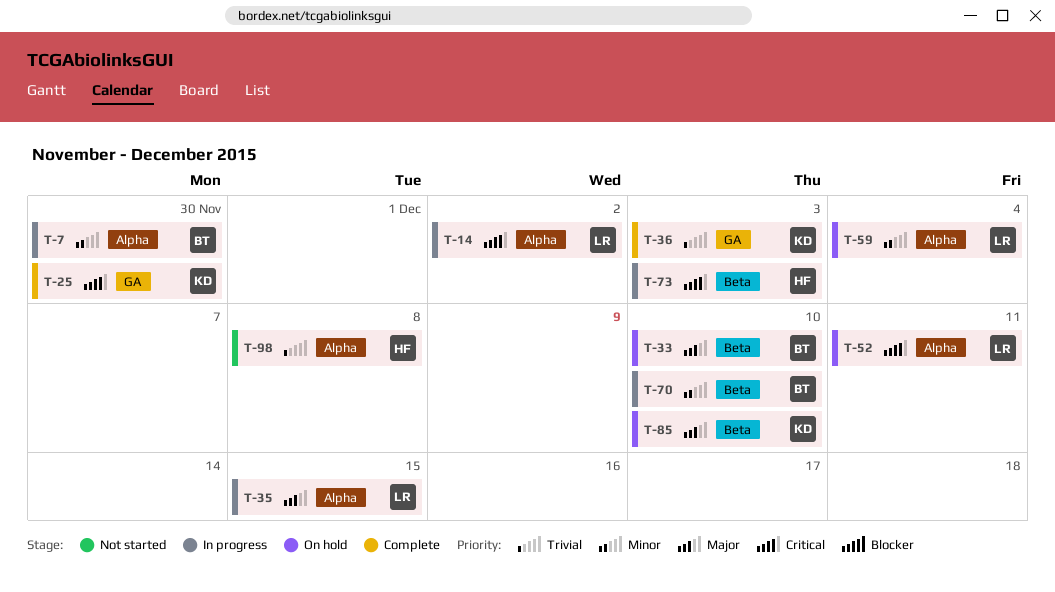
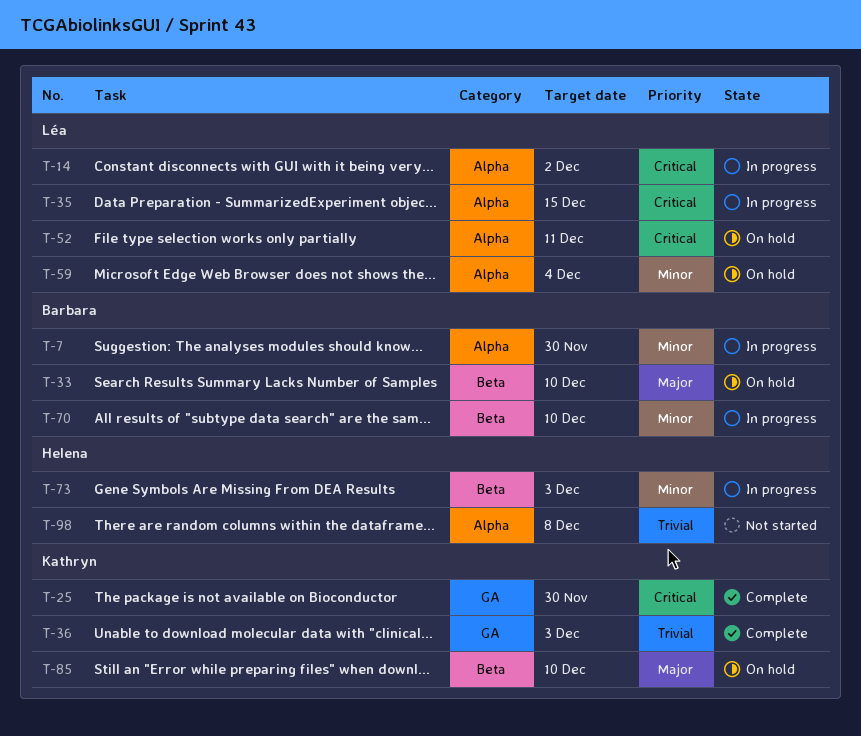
T-35, priority: Major -> Critical
T-73, priority: Critical -> Minor

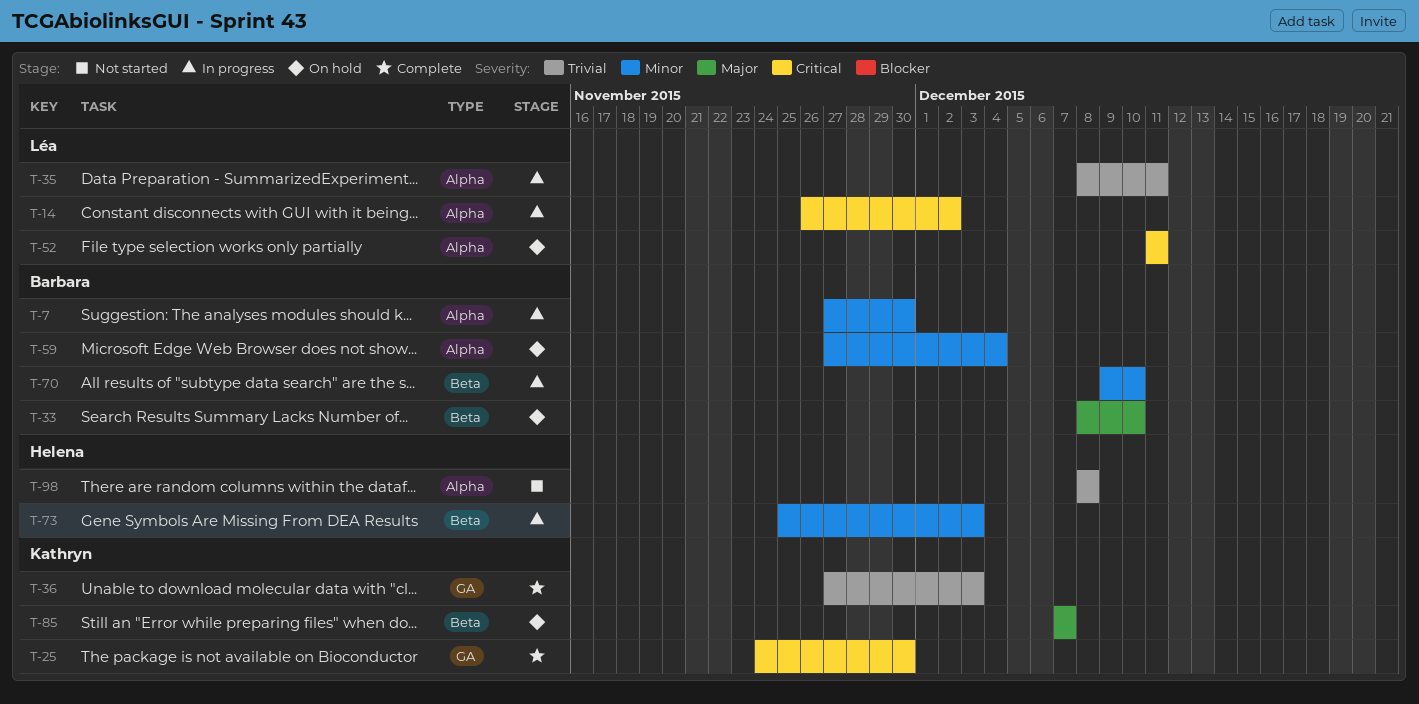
T-35, priority: Critical -> Trivial
T-35, due: Dec 15 -> Dec 11
T-59, owner: Léa -> Barbara
T-85, due: Dec 10 -> Dec 7

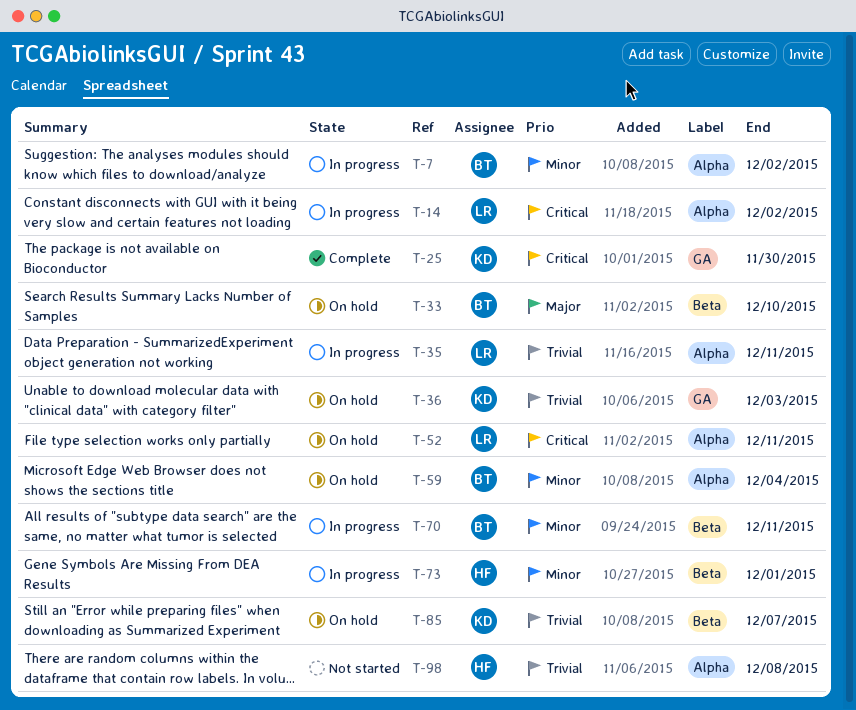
T-7, due: Nov 30 -> Dec 2
T-36, status: Complete -> On hold
T-70, due: Dec 10 -> Dec 11
T-73, due: Dec 3 -> Dec 1
T-85, priority: Major -> Trivial

